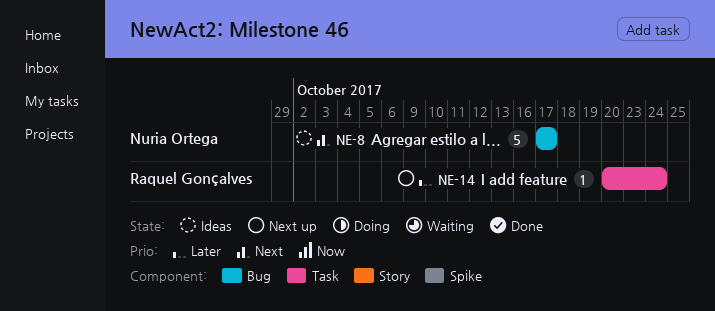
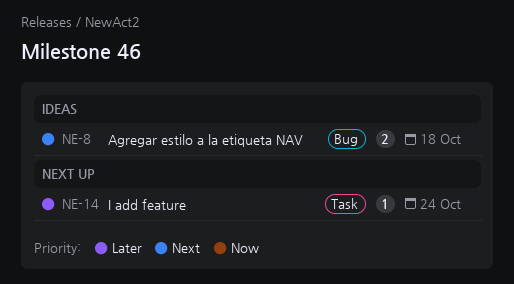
NE-8, estimate: 5 -> 2
NE-8, due: Oct 17 -> Oct 18

